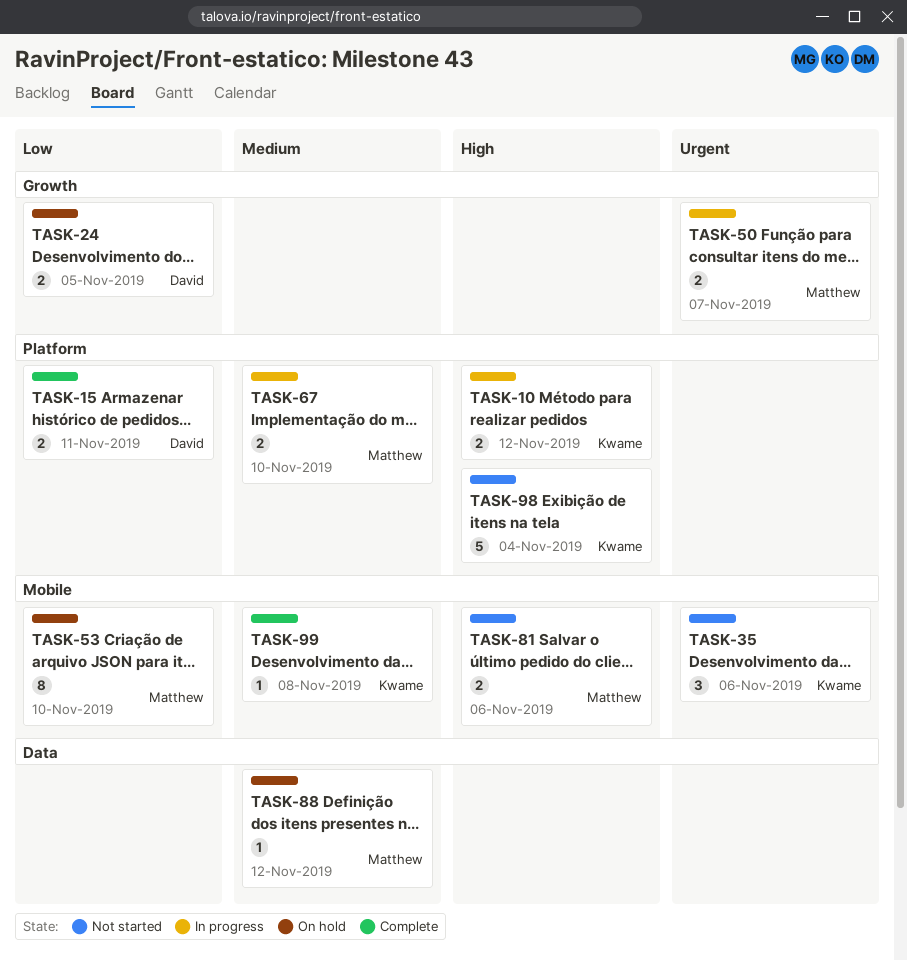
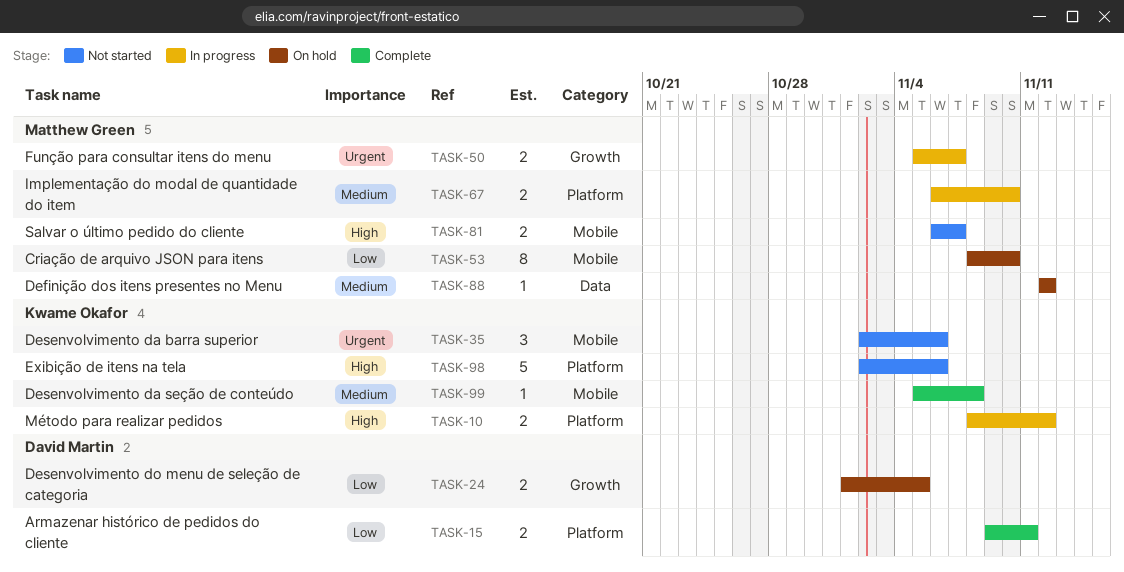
TASK-81, due: Nov 6 -> Nov 7
TASK-98, due: Nov 4 -> Nov 6

